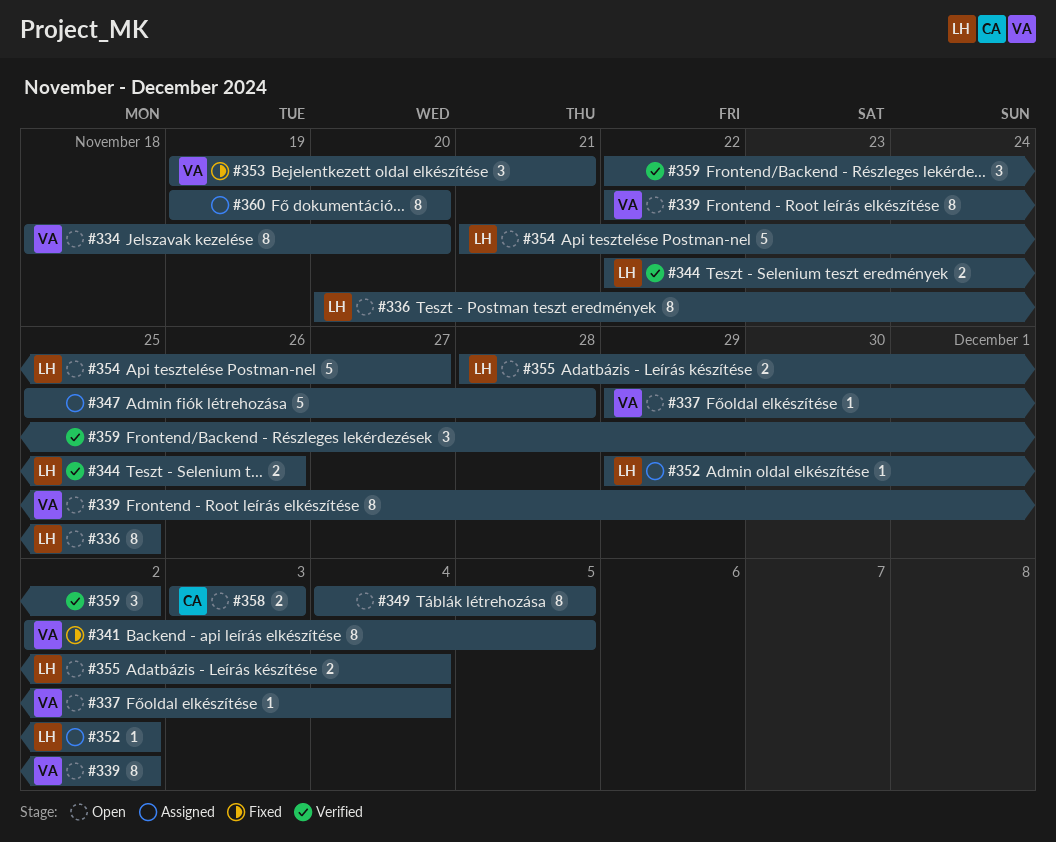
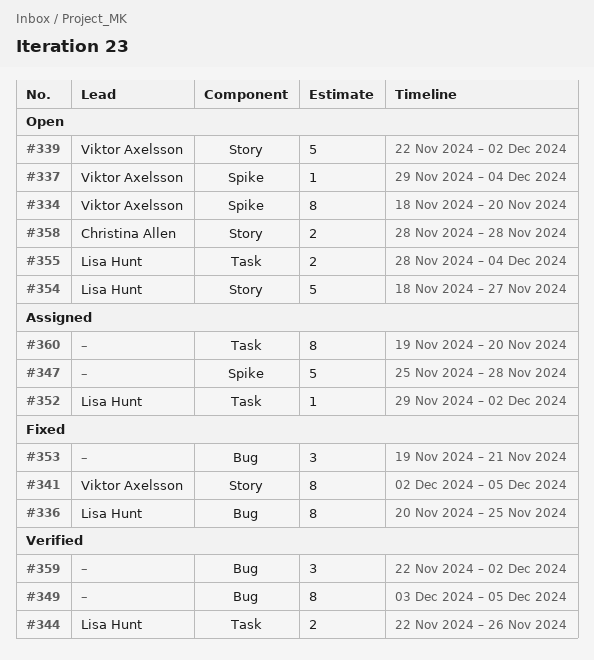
#336, status: Open -> Fixed
#339, estimate: 8 -> 5
#349, status: Open -> Verified
#349, start: Dec 4 -> Dec 3
#353, owner: Viktor Axelsson -> none
#354, start: Nov 21 -> Nov 18
#358, start: Dec 3 -> Nov 28
#358, due: Dec 3 -> Nov 28

